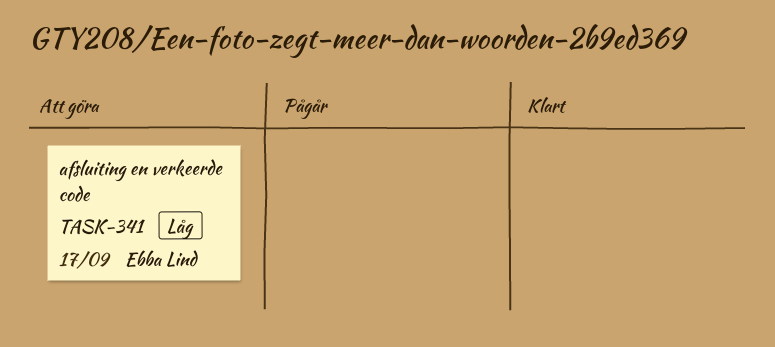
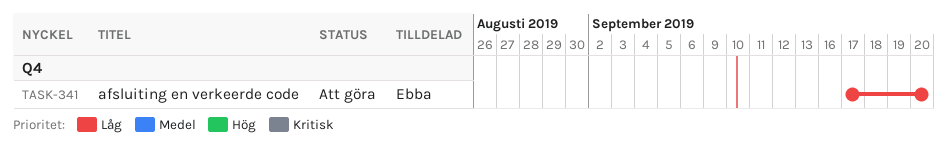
TASK-341, due: Sep 17 -> Sep 20

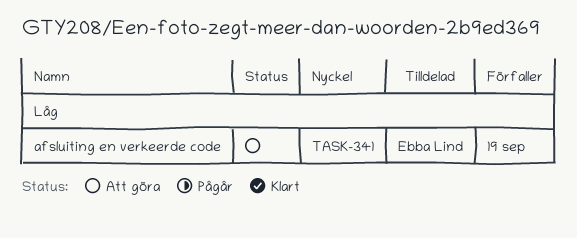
TASK-341, due: Sep 20 -> Sep 19

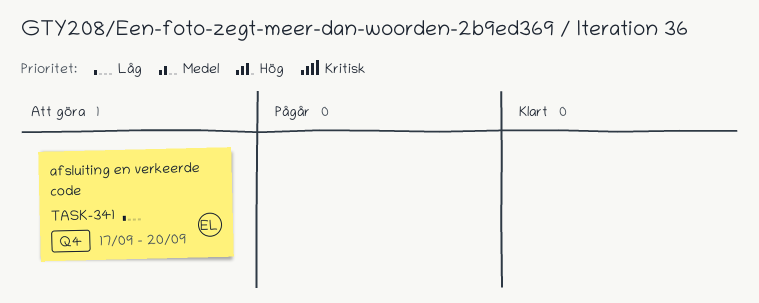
TASK-341, due: Sep 19 -> Sep 20

